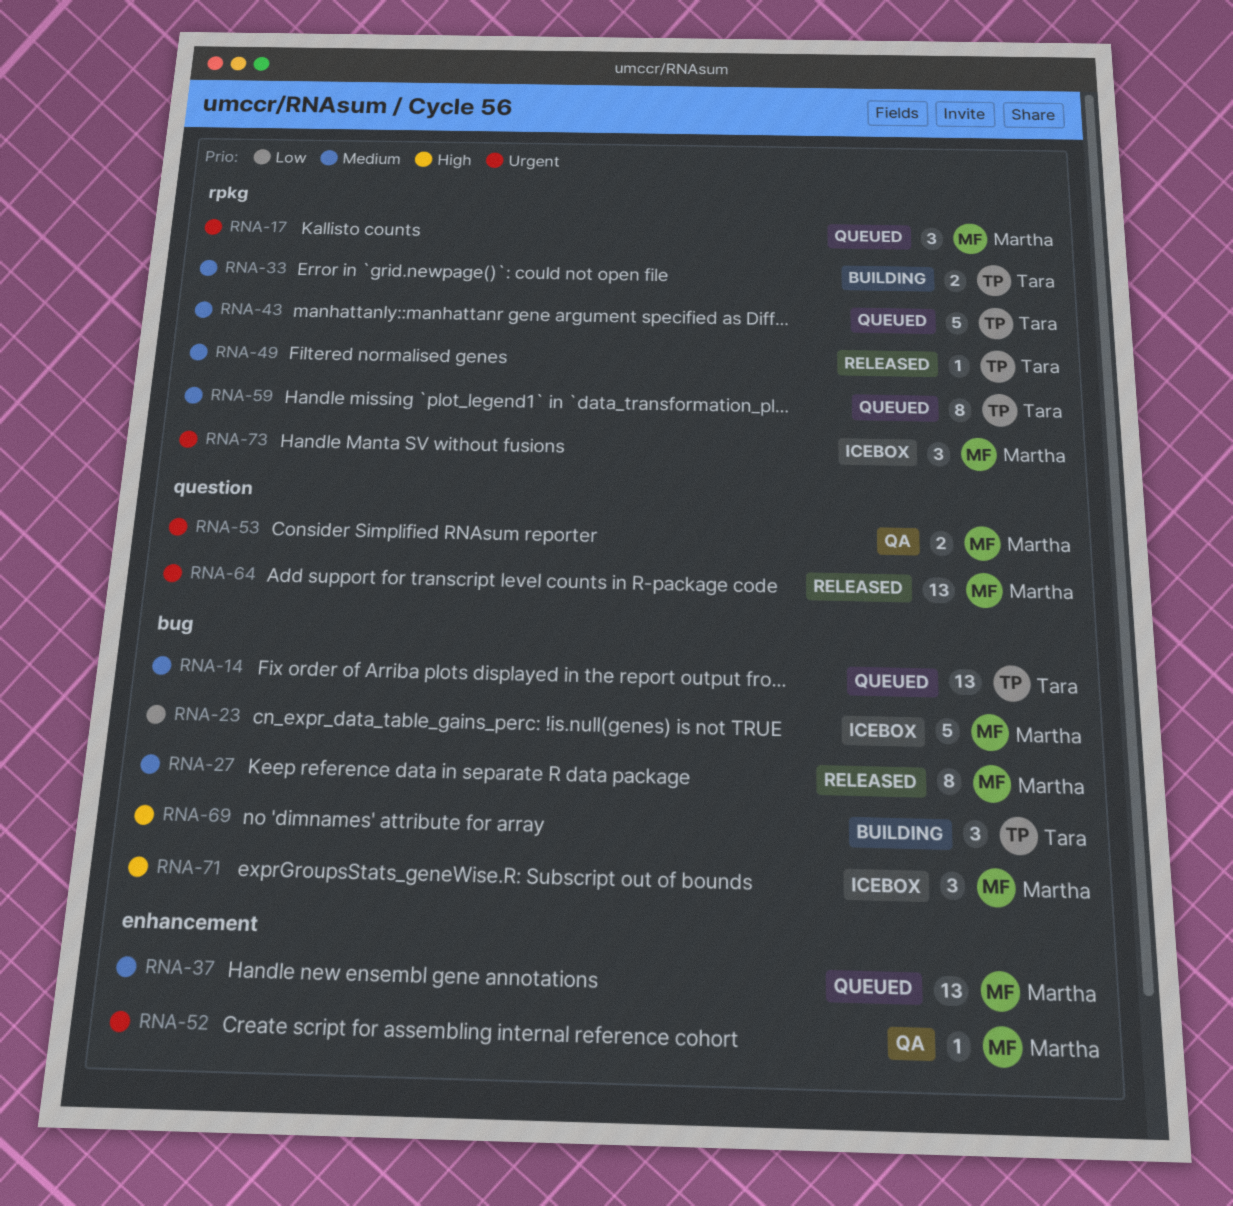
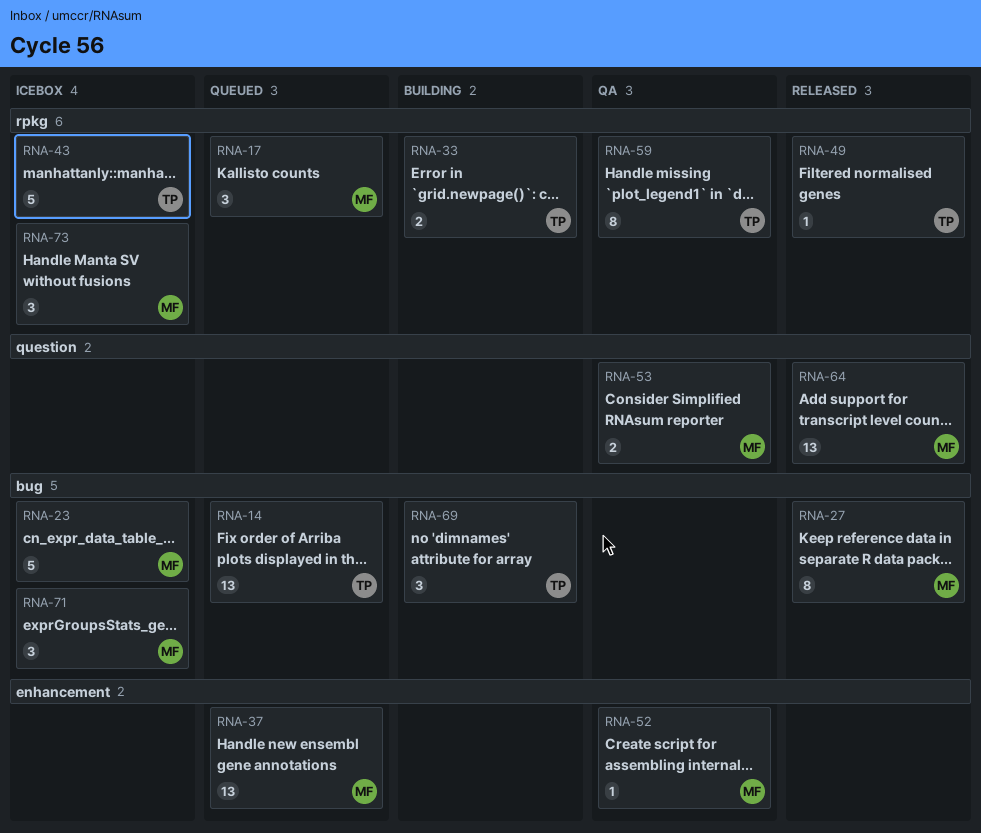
RNA-43, status: Queued -> Icebox
RNA-59, status: Queued -> QA

